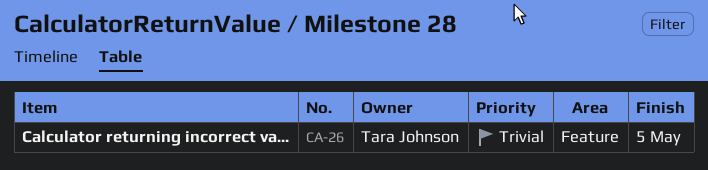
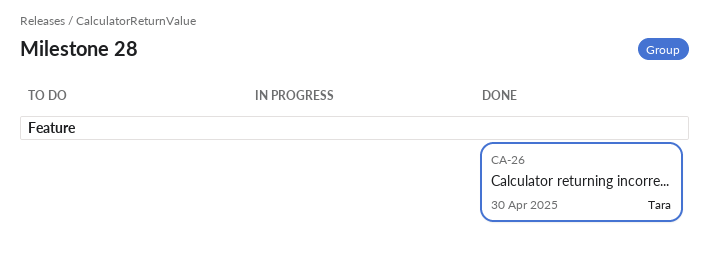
CA-26, due: May 5 -> Apr 30

